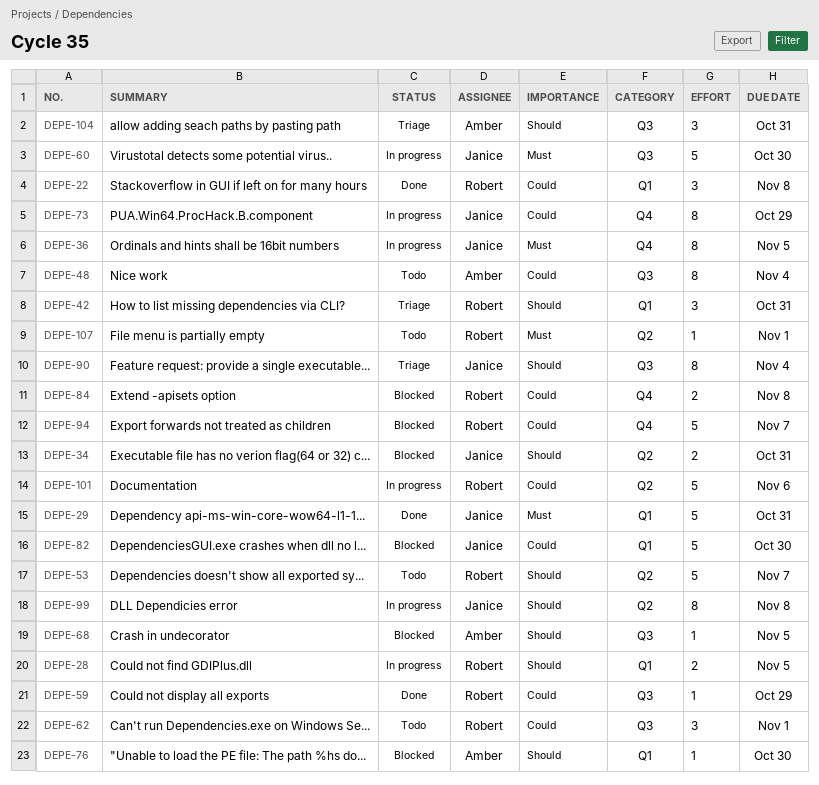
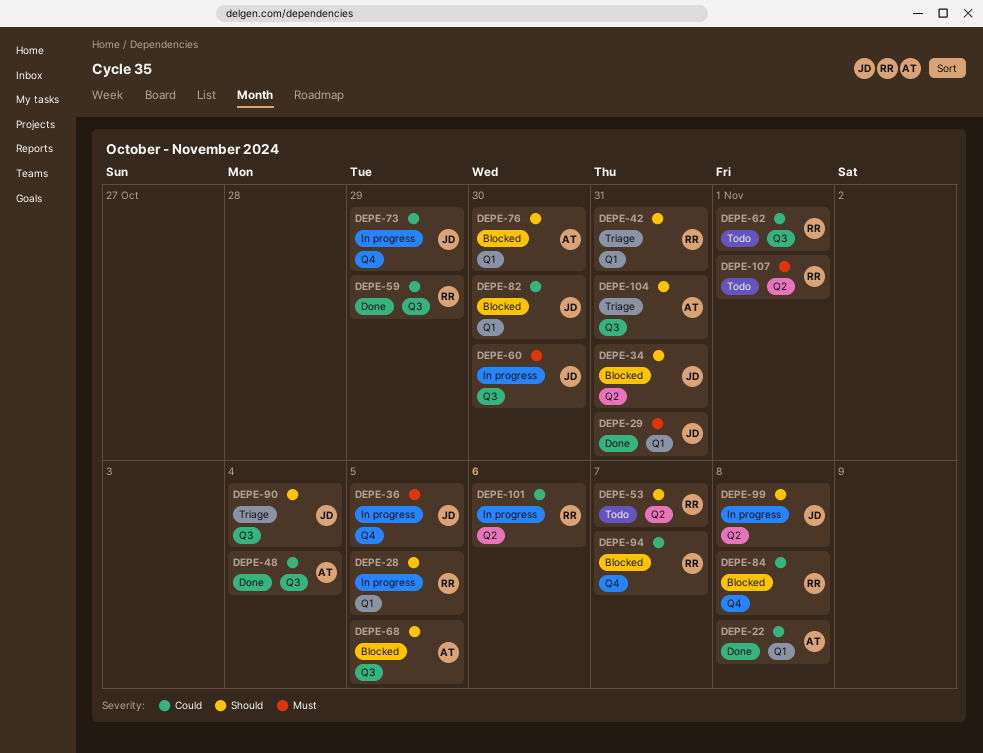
DEPE-22, owner: Robert -> Amber
DEPE-48, status: Todo -> Done

